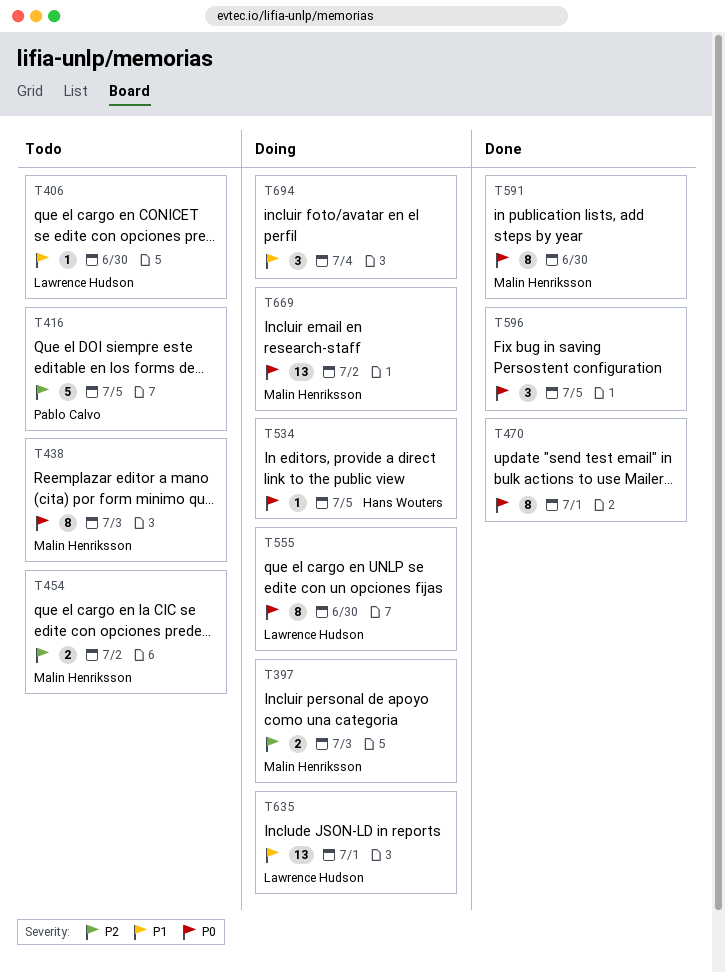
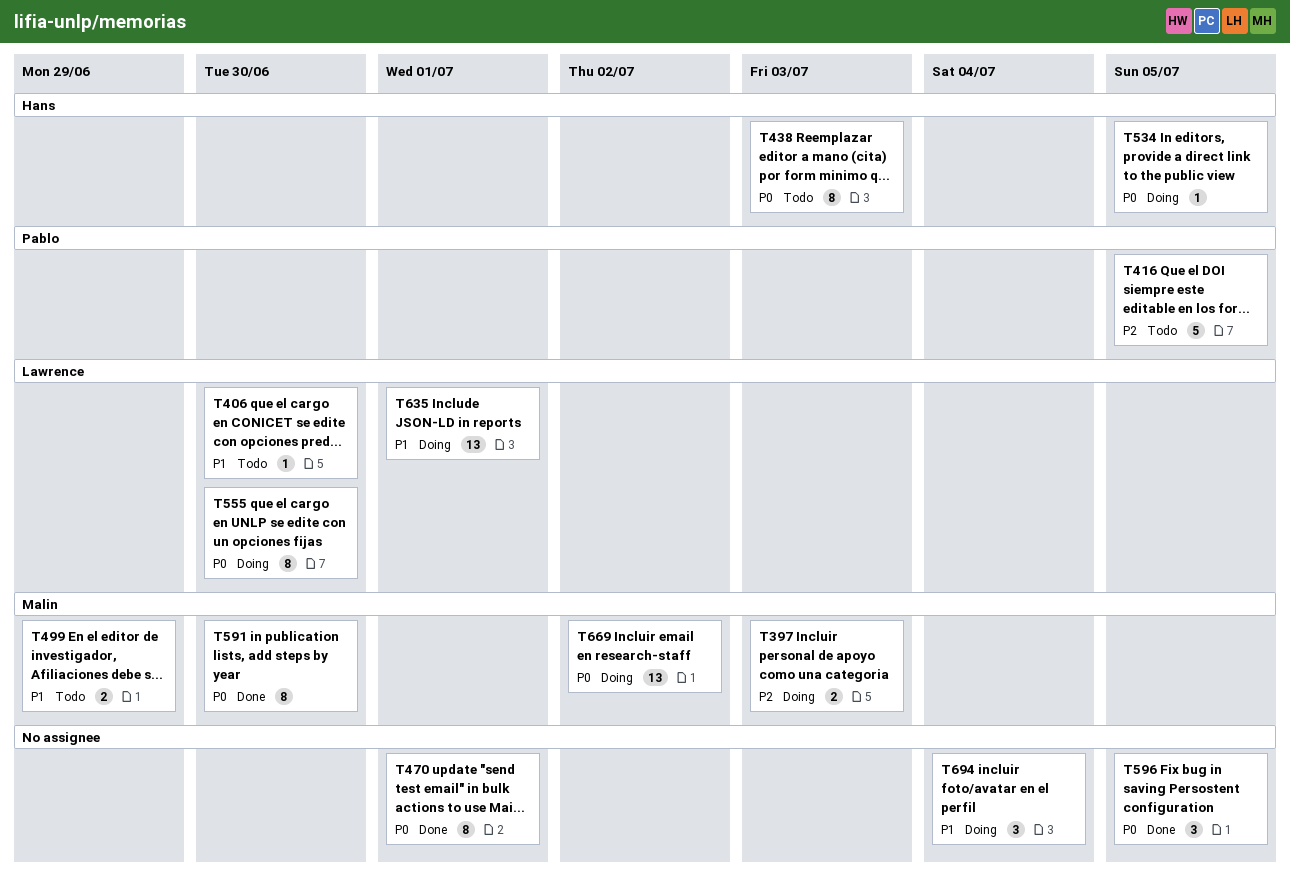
T438, owner: Malin Henriksson -> Hans Wouters
T454: present -> none
T499: none -> present

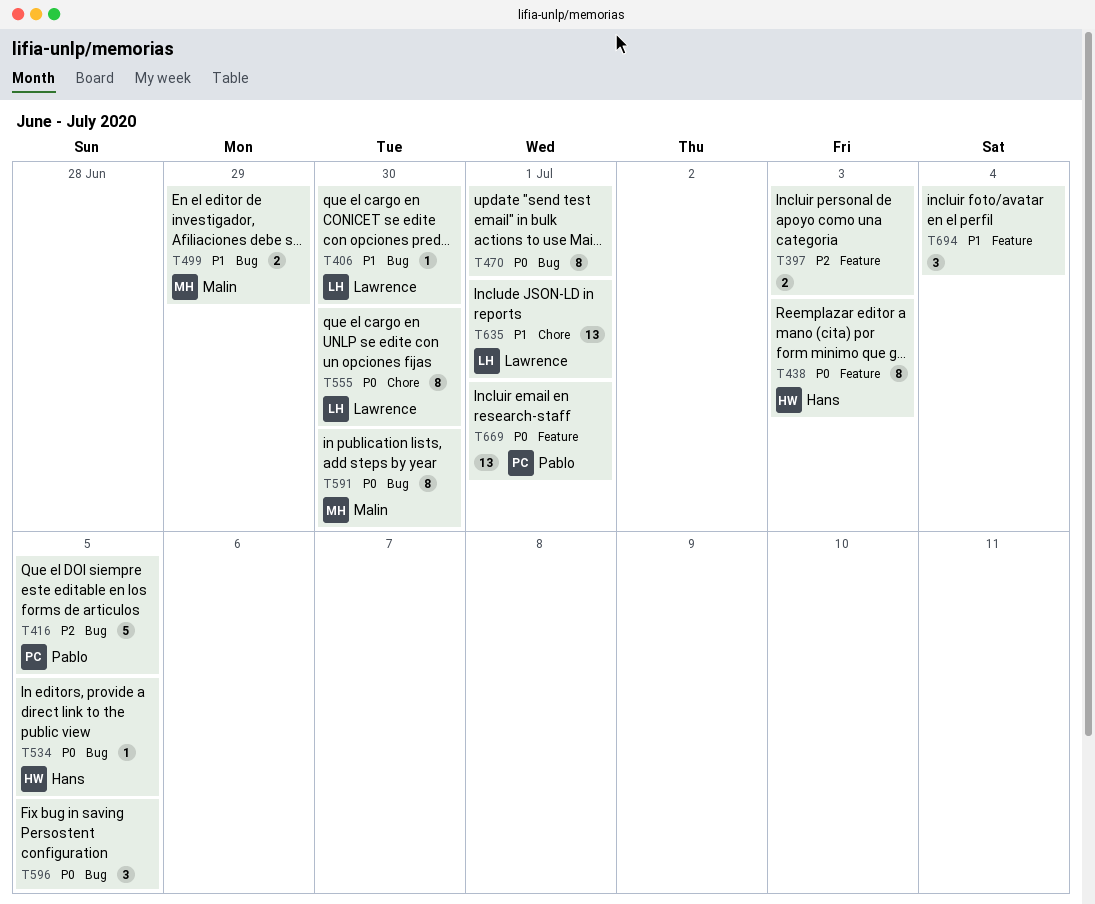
T397, owner: Malin -> none
T669, owner: Malin -> Pablo
T669, day: Jul 2 -> Jul 1

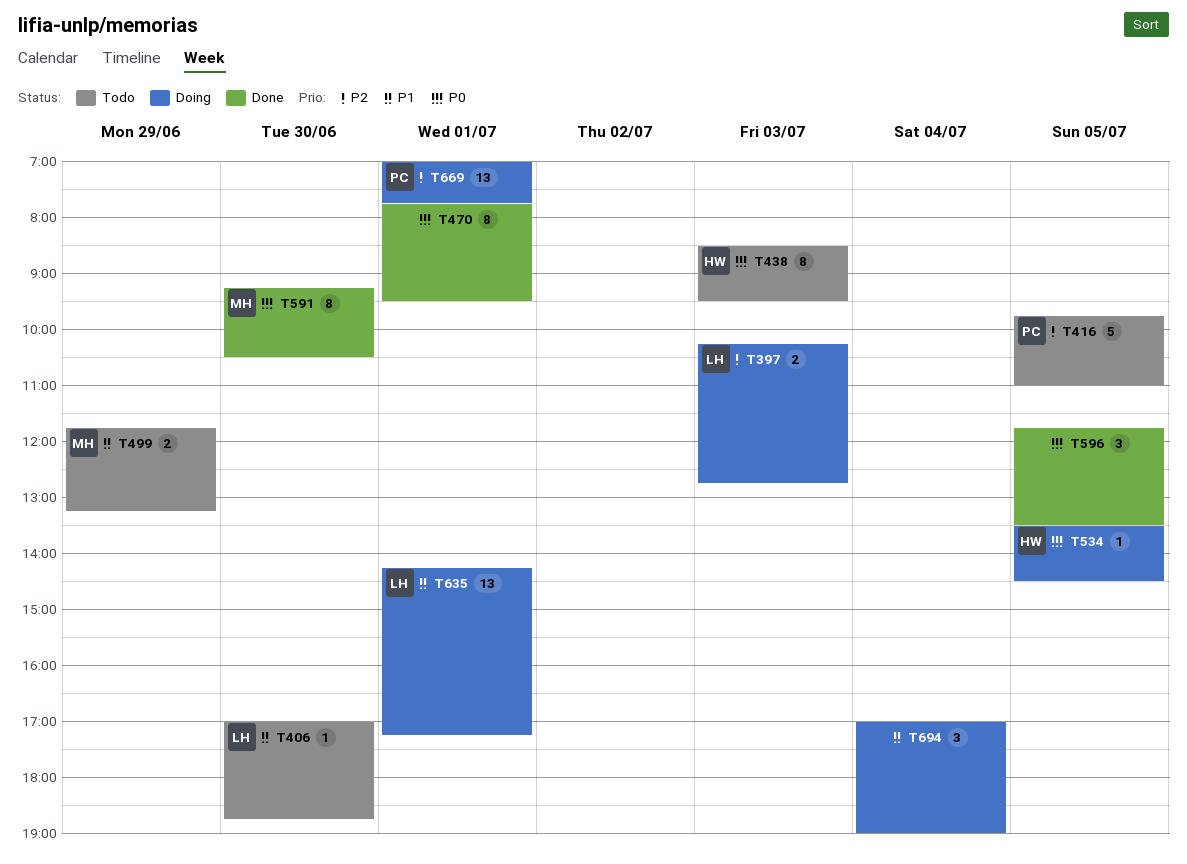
T397, owner: none -> Lawrence
T555: present -> none
T669, priority: P0 -> P2

